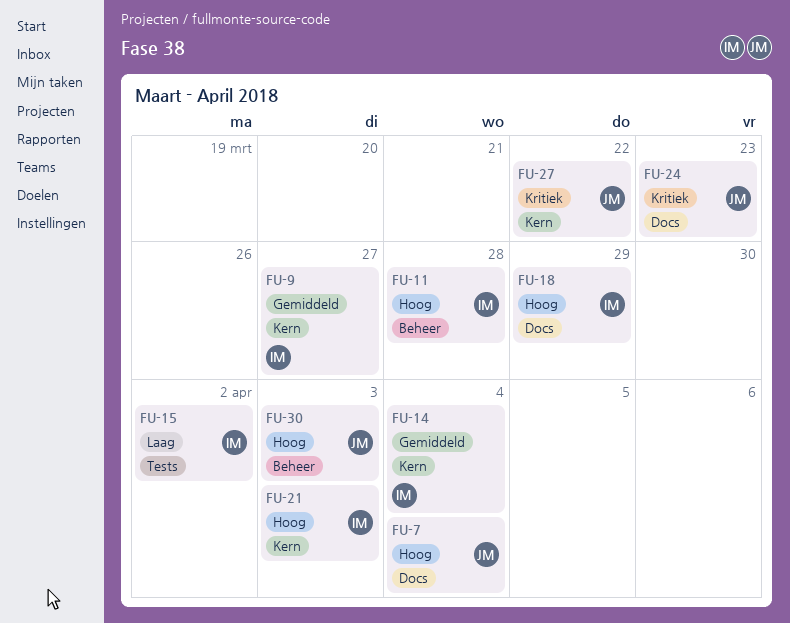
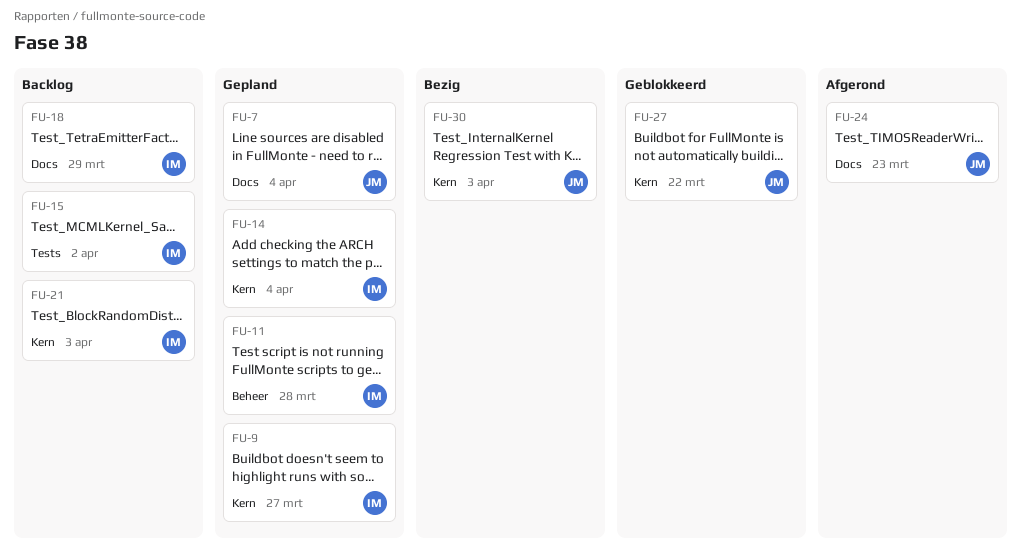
FU-30, label: Beheer -> Kern

